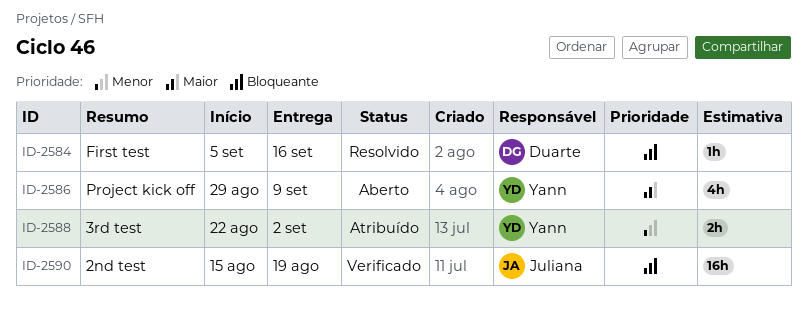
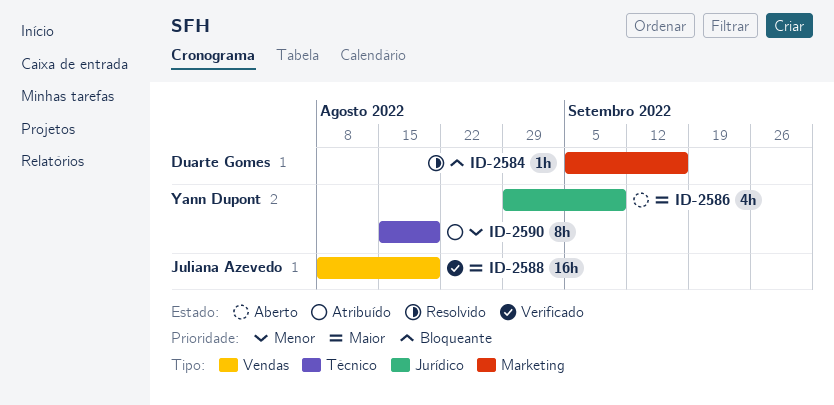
ID-2588, status: Atribuído -> Verificado
ID-2588, owner: Yann Dupont -> Juliana Azevedo
ID-2588, priority: Menor -> Maior
ID-2588, estimate: 2h -> 16h
ID-2588, start: Aug 22 -> Aug 8
ID-2588, due: Sep 2 -> Aug 19
ID-2590, status: Verificado -> Atribuído
ID-2590, owner: Juliana Azevedo -> Yann Dupont
ID-2590, priority: Bloqueante -> Menor
ID-2590, estimate: 16h -> 8h

